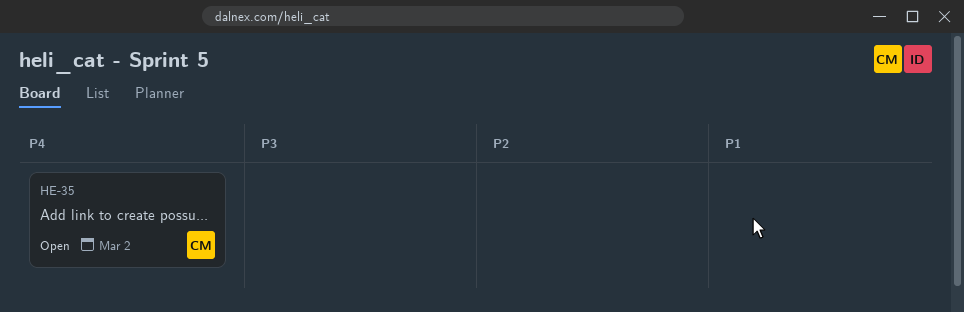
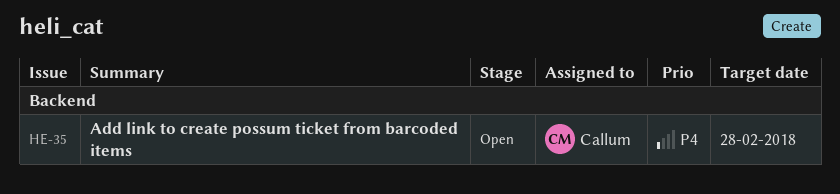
HE-35, due: Mar 2 -> Feb 28

